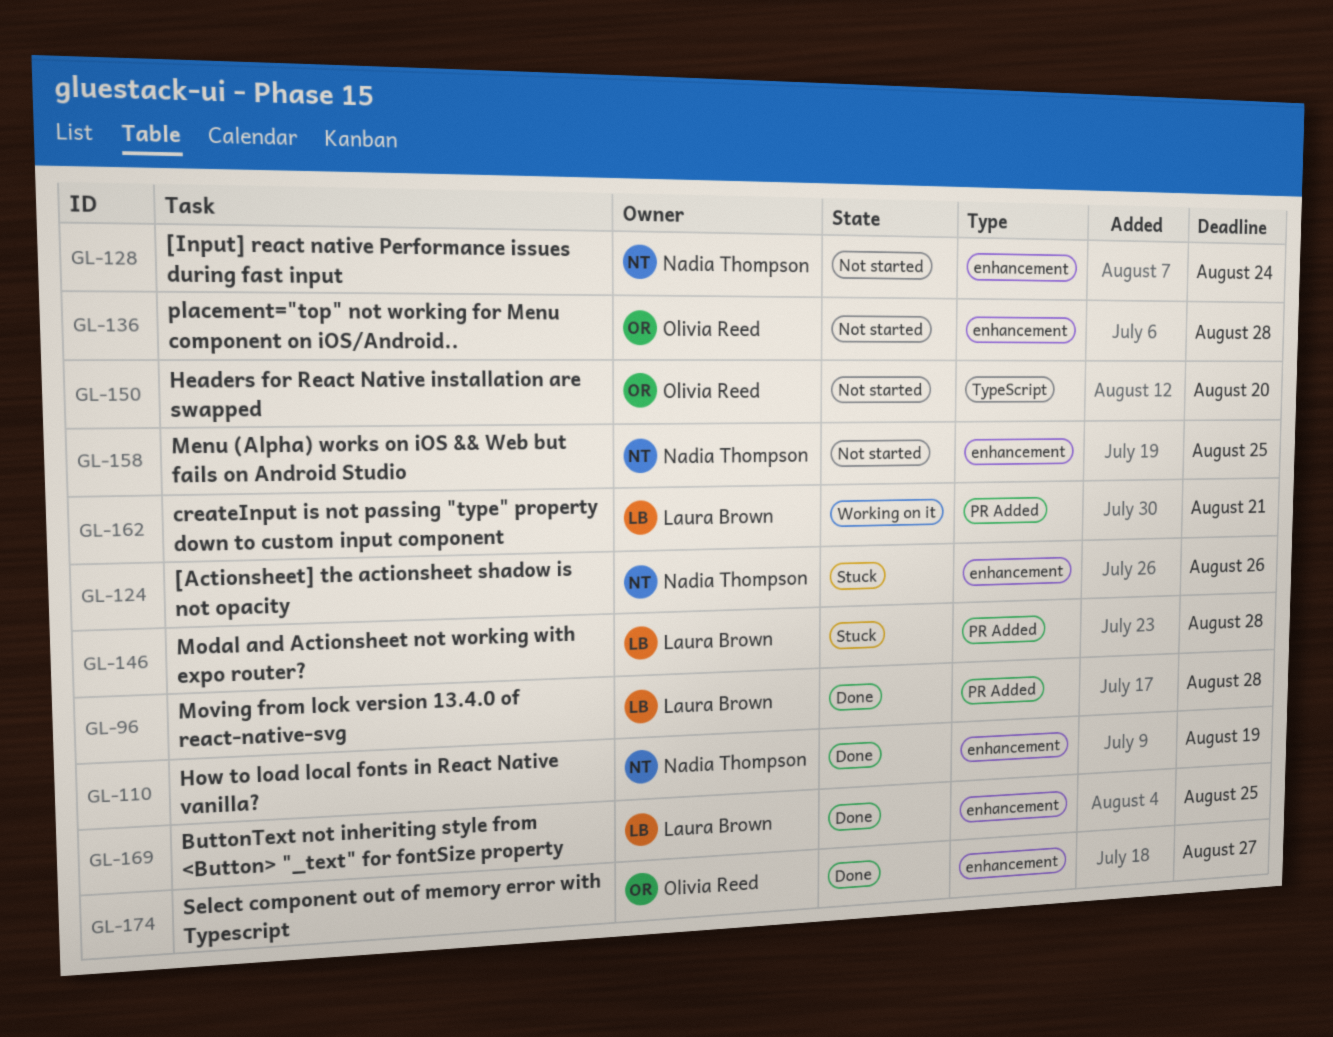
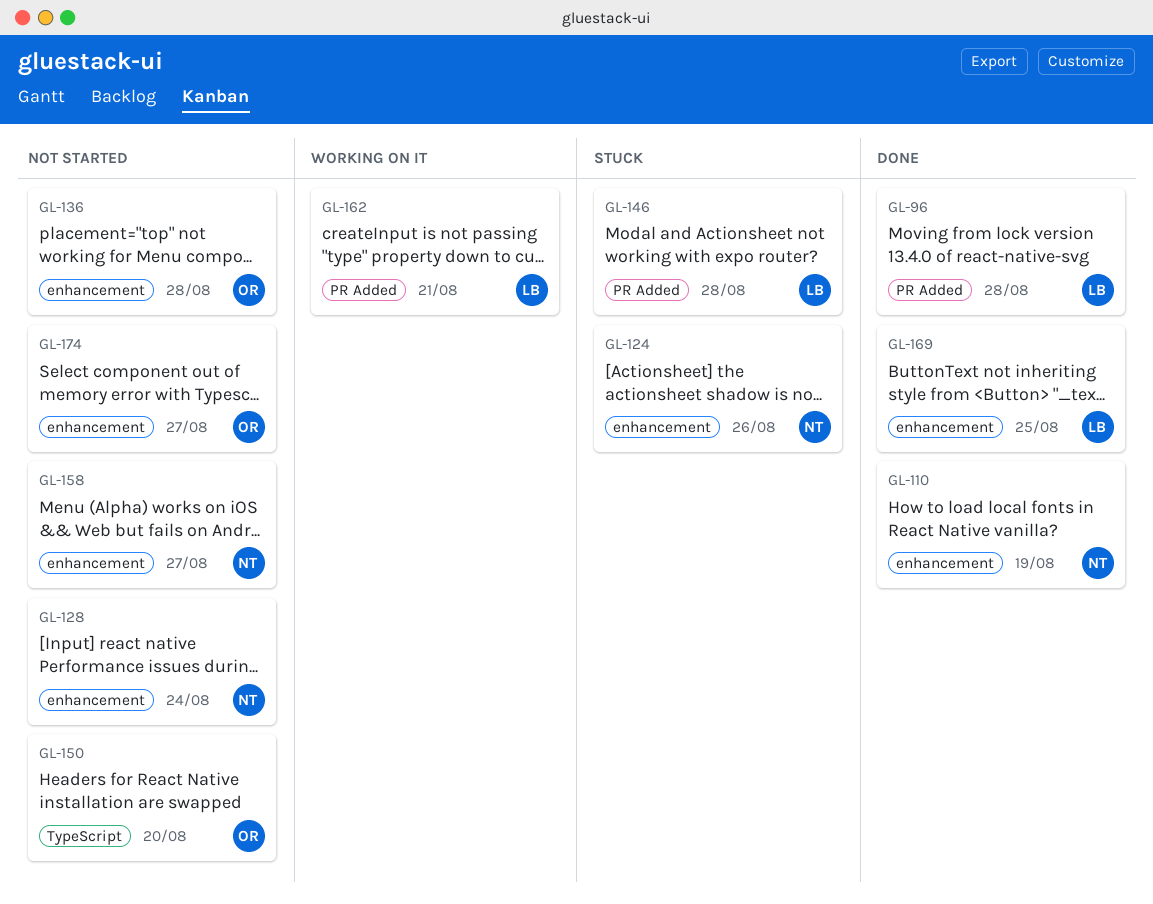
GL-158, due: Aug 25 -> Aug 27
GL-174, status: Done -> Not started

